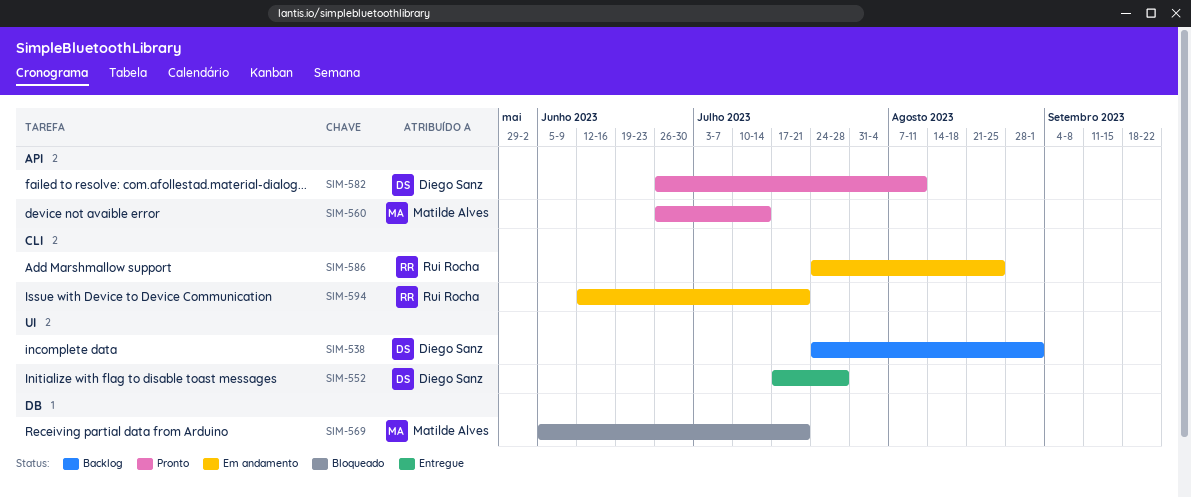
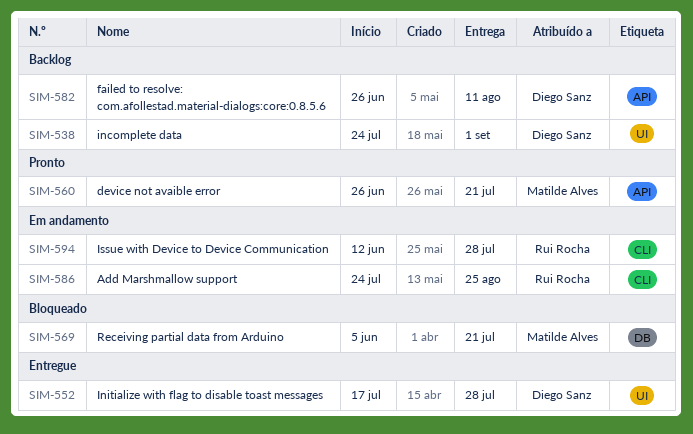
SIM-560, due: Jul 14 -> Jul 21
SIM-582, status: Pronto -> Backlog
SIM-594, due: Jul 21 -> Jul 28

